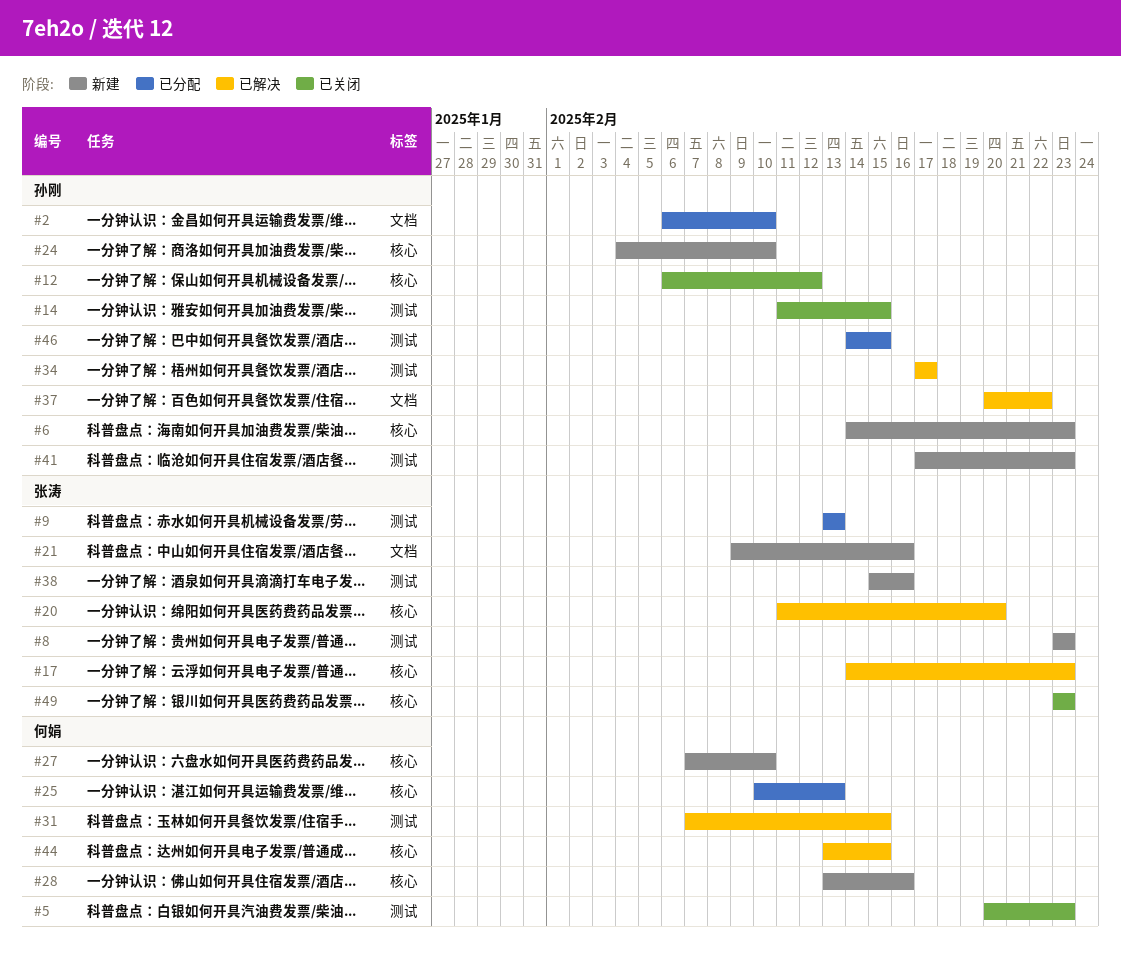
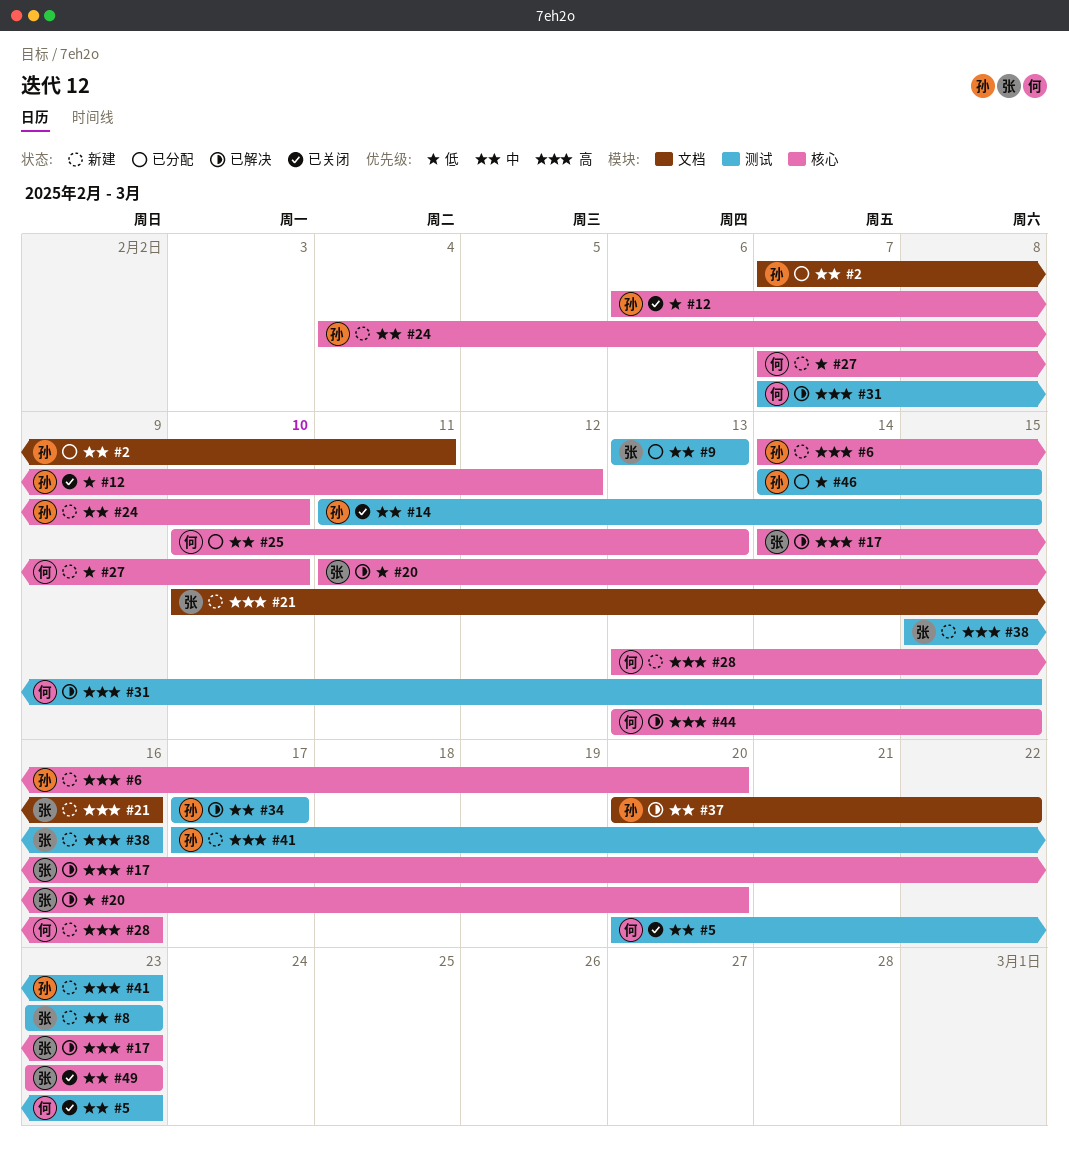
#2, start: Feb 6 -> Feb 7
#2, due: Feb 10 -> Feb 11
#6, due: Feb 23 -> Feb 20
#21, start: Feb 9 -> Feb 10

